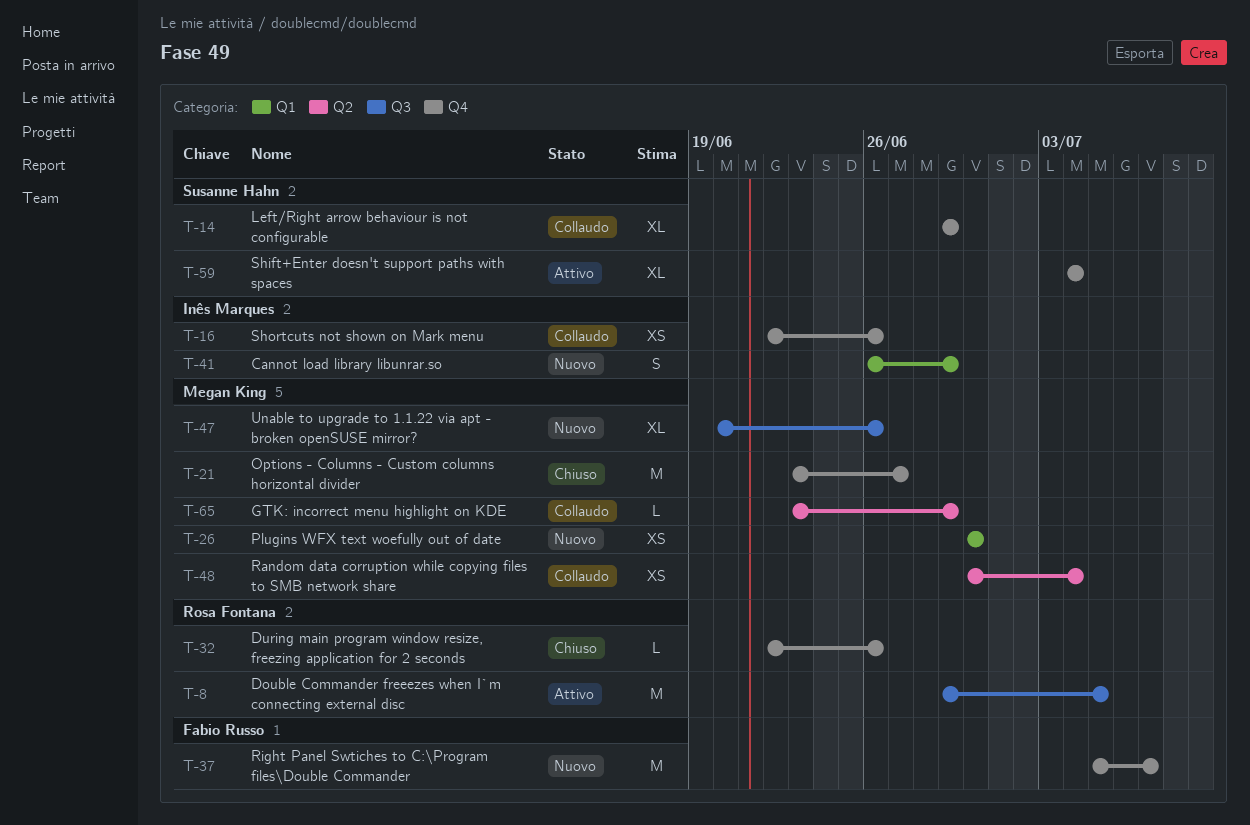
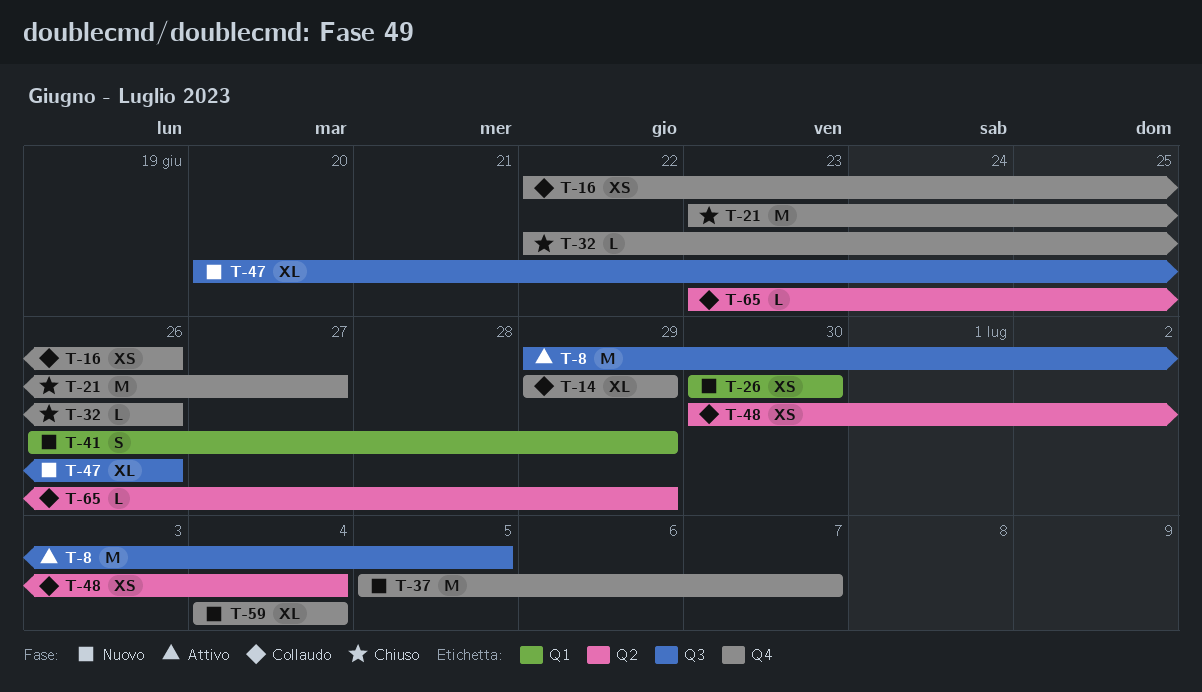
T-59, status: Attivo -> Nuovo

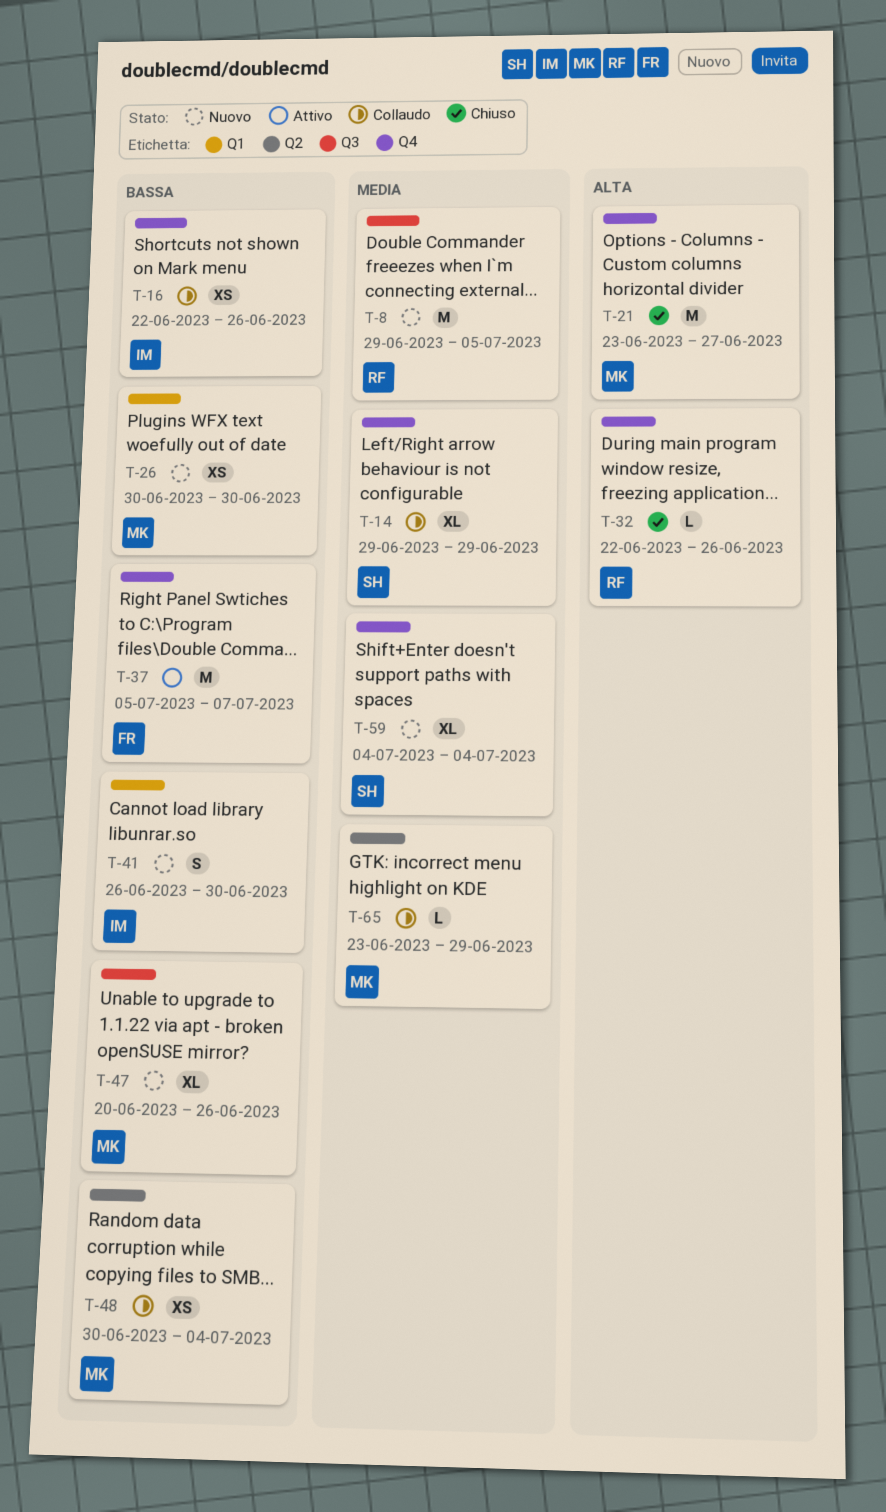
T-8, status: Attivo -> Nuovo
T-37, status: Nuovo -> Attivo
T-41, due: Jun 29 -> Jun 30

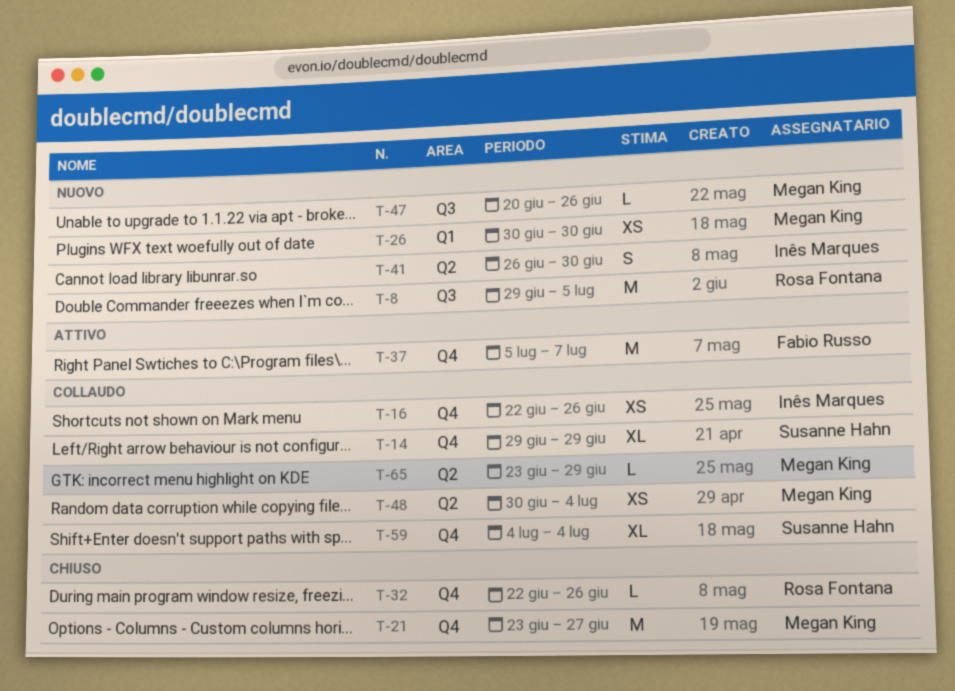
T-41, label: Q1 -> Q2
T-47, estimate: XL -> L
T-59, status: Nuovo -> Collaudo

